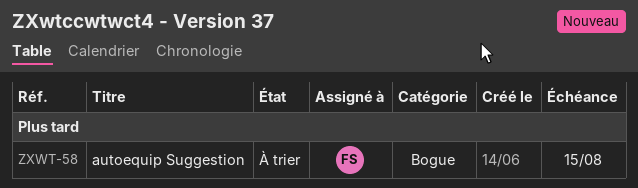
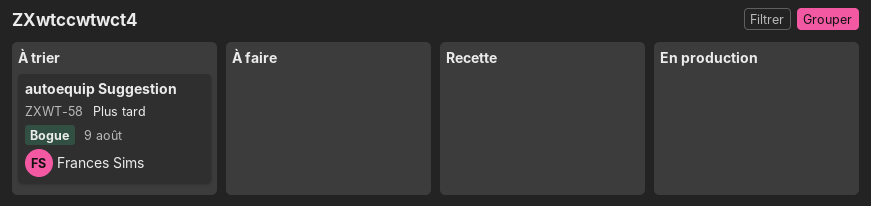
ZXWT-58, due: Aug 15 -> Aug 9

